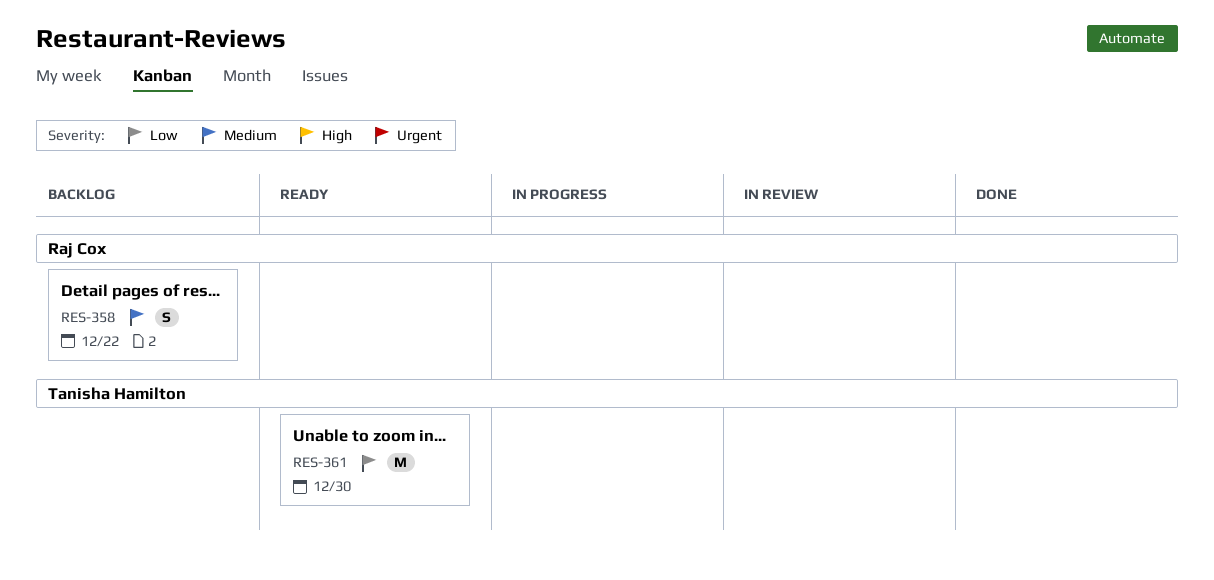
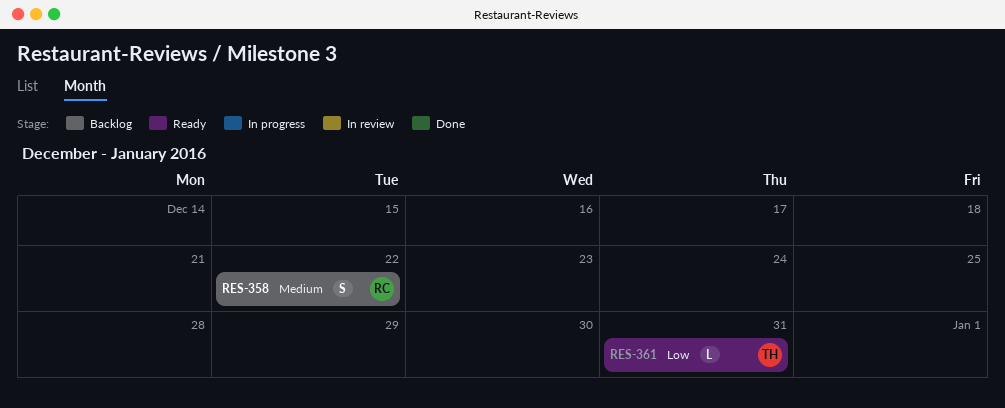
RES-361, estimate: M -> L
RES-361, due: Dec 30 -> Dec 31

